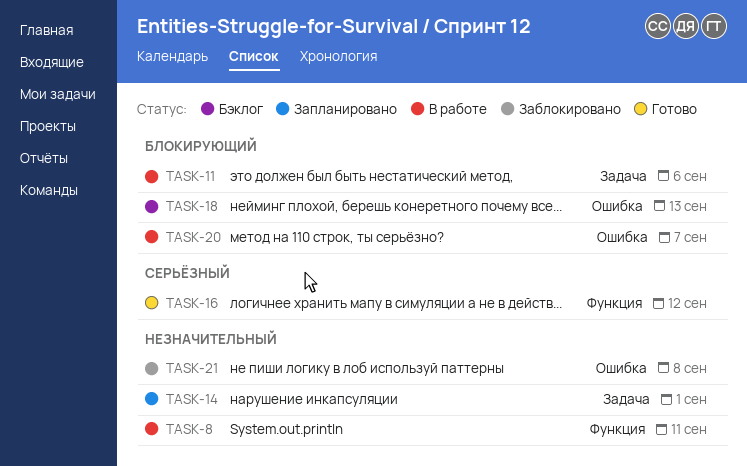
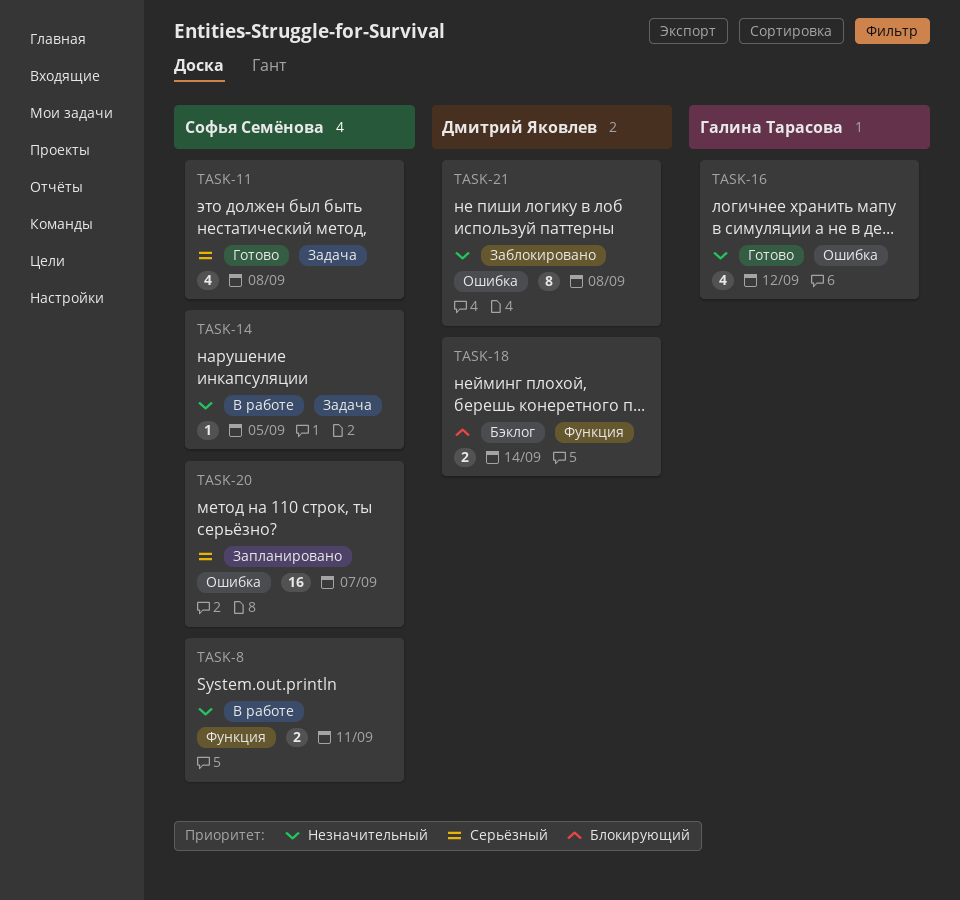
TASK-11, status: В работе -> Готово
TASK-11, priority: Блокирующий -> Серьёзный
TASK-11, due: Sep 6 -> Sep 8
TASK-14, status: Запланировано -> В работе
TASK-14, due: Sep 1 -> Sep 5
TASK-16, priority: Серьёзный -> Незначительный
TASK-16, label: Функция -> Ошибка
TASK-18, label: Ошибка -> Функция
TASK-18, due: Sep 13 -> Sep 14
TASK-20, status: В работе -> Запланировано
TASK-20, priority: Блокирующий -> Серьёзный

